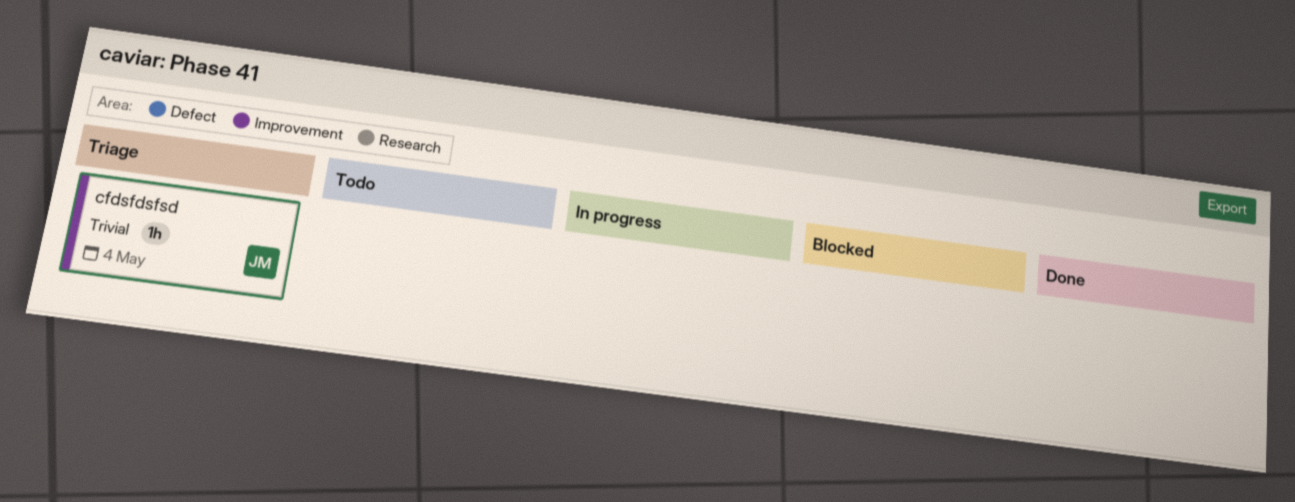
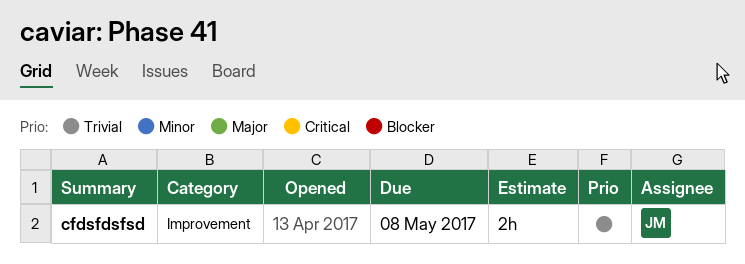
cfdsfdsfsd, estimate: 1h -> 2h
cfdsfdsfsd, due: May 4 -> May 8

